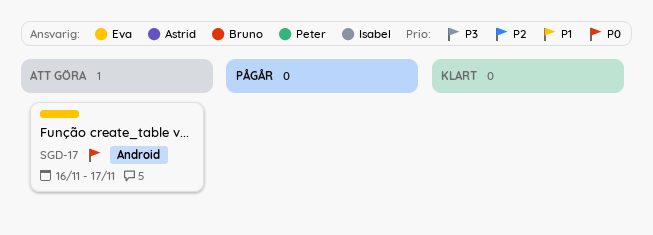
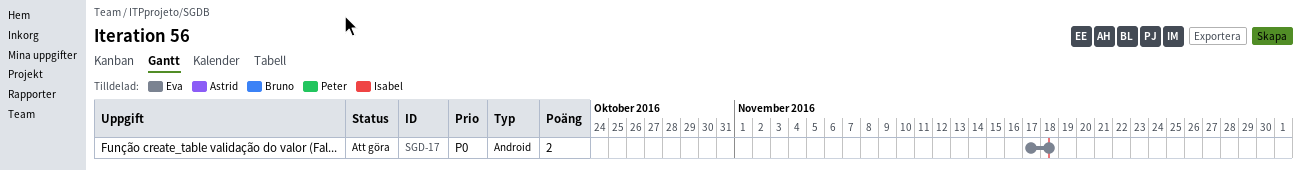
SGD-17, start: Nov 16 -> Nov 17
SGD-17, due: Nov 17 -> Nov 18

